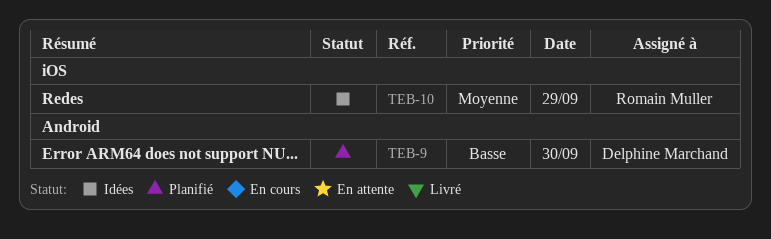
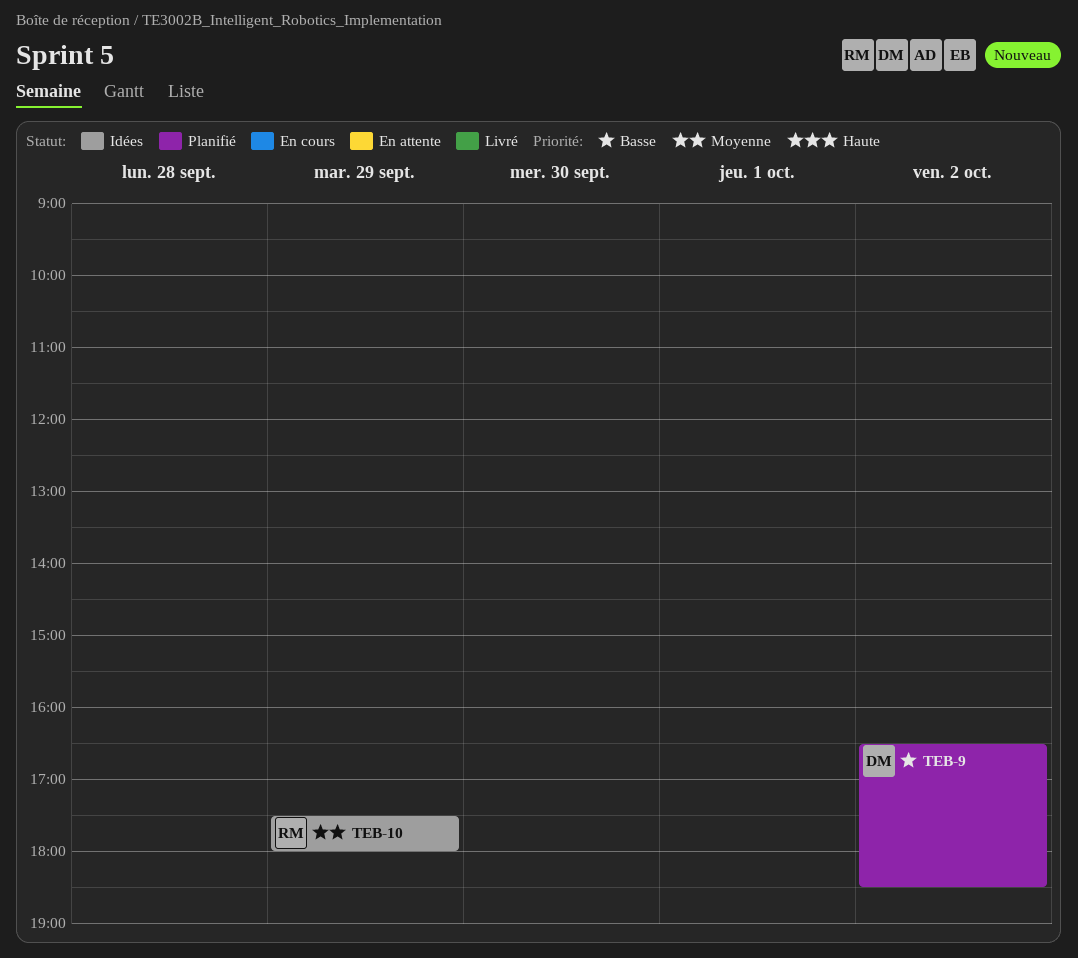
TEB-9, day: Sep 30 -> Oct 2

